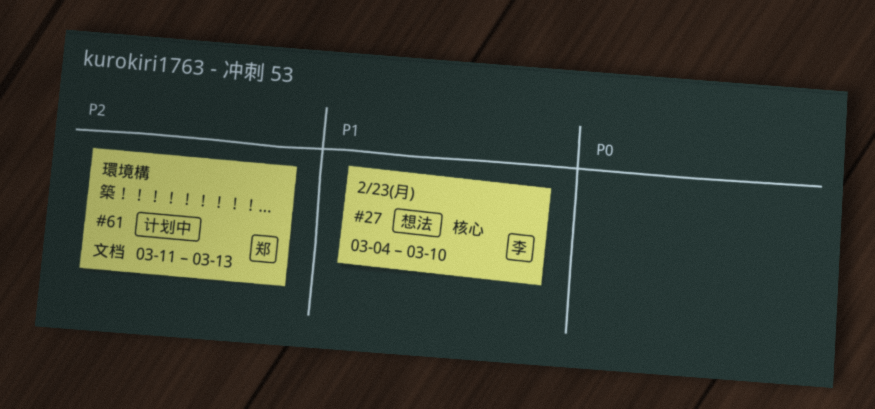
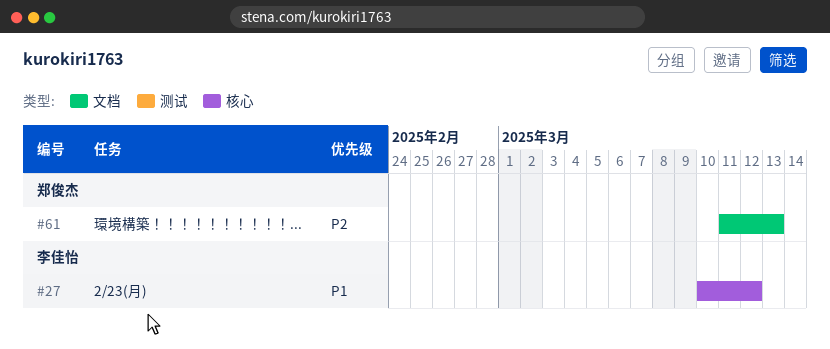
#27, start: Mar 4 -> Mar 10
#27, due: Mar 10 -> Mar 12

